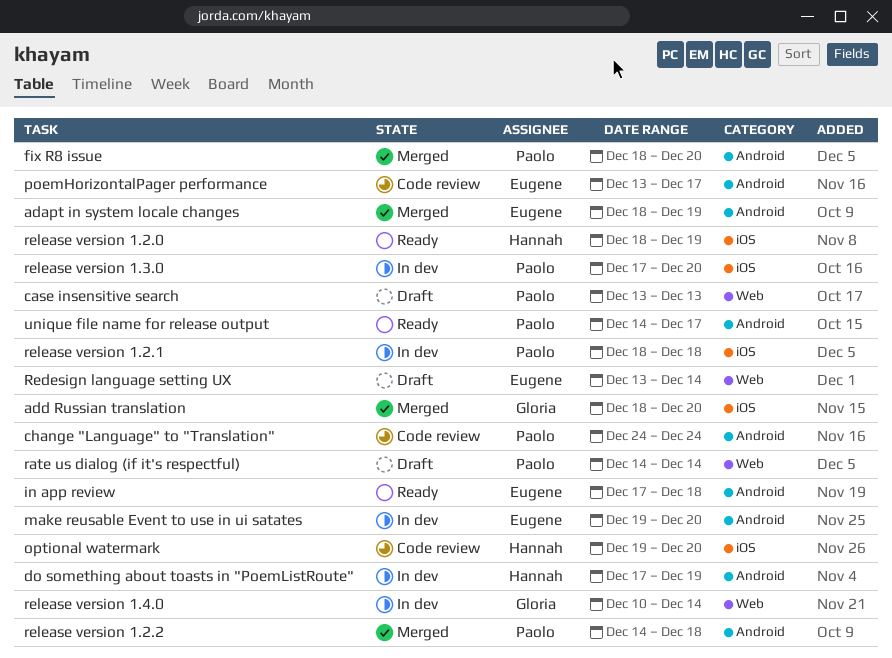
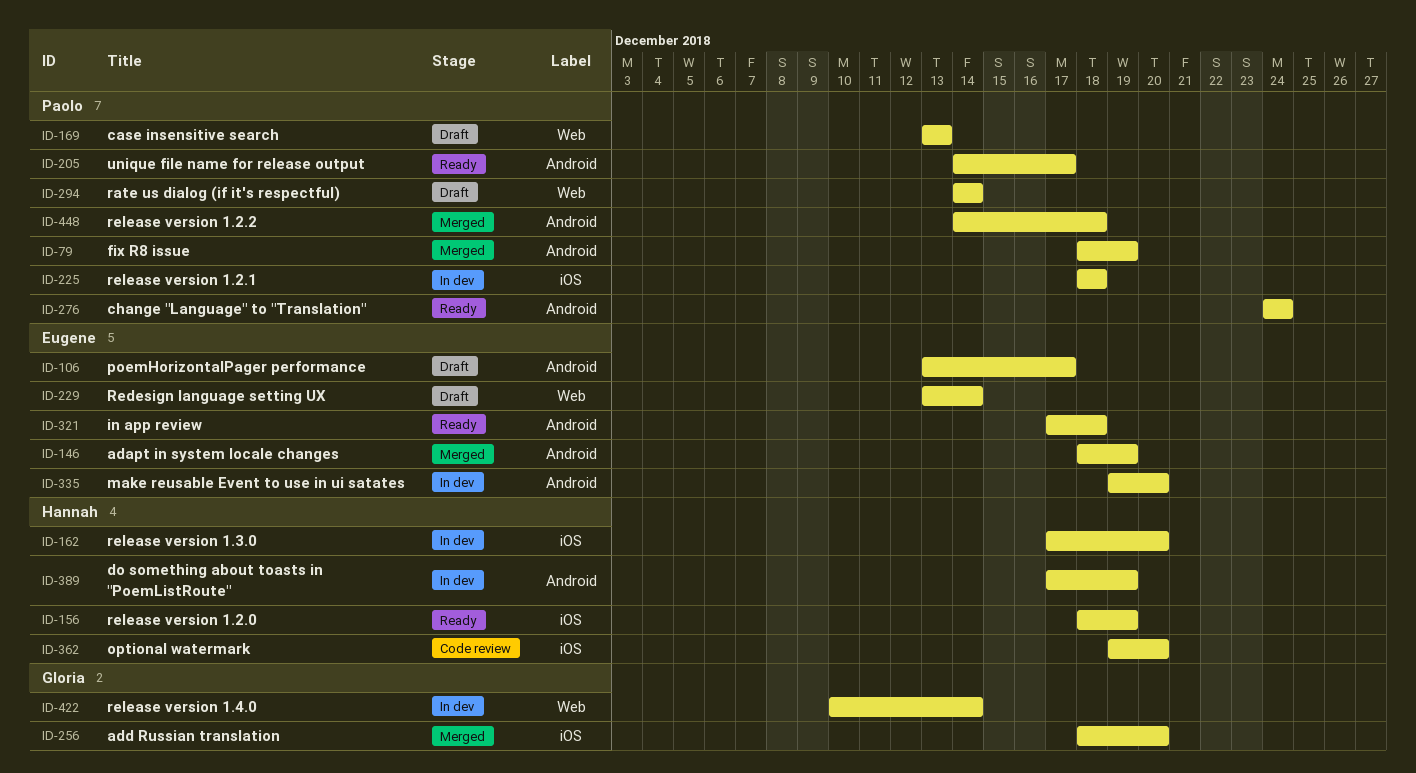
change "Language" to "Translation", status: Code review -> Ready
fix R8 issue, due: Dec 20 -> Dec 19
poemHorizontalPager performance, status: Code review -> Draft
release version 1.3.0, owner: Paolo -> Hannah

